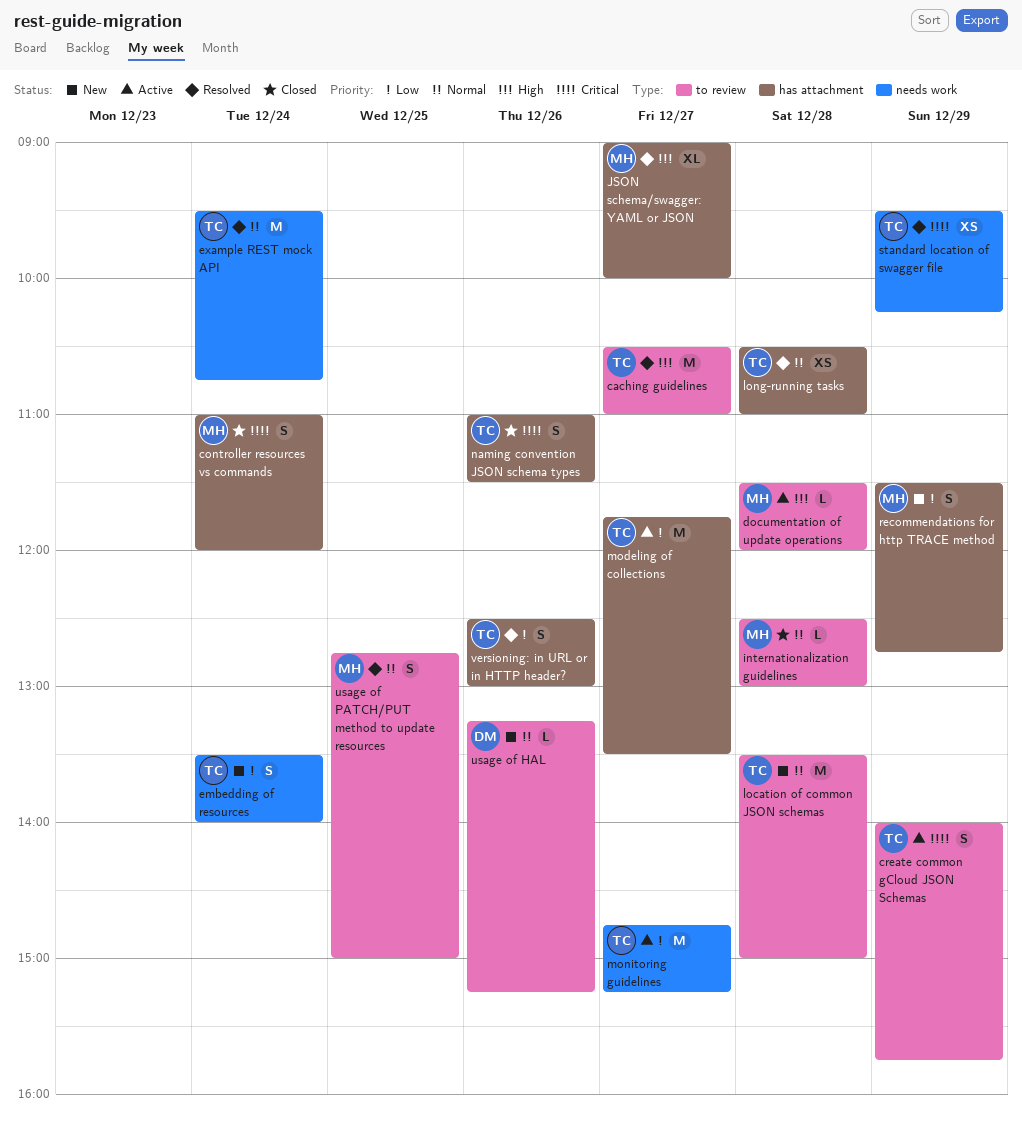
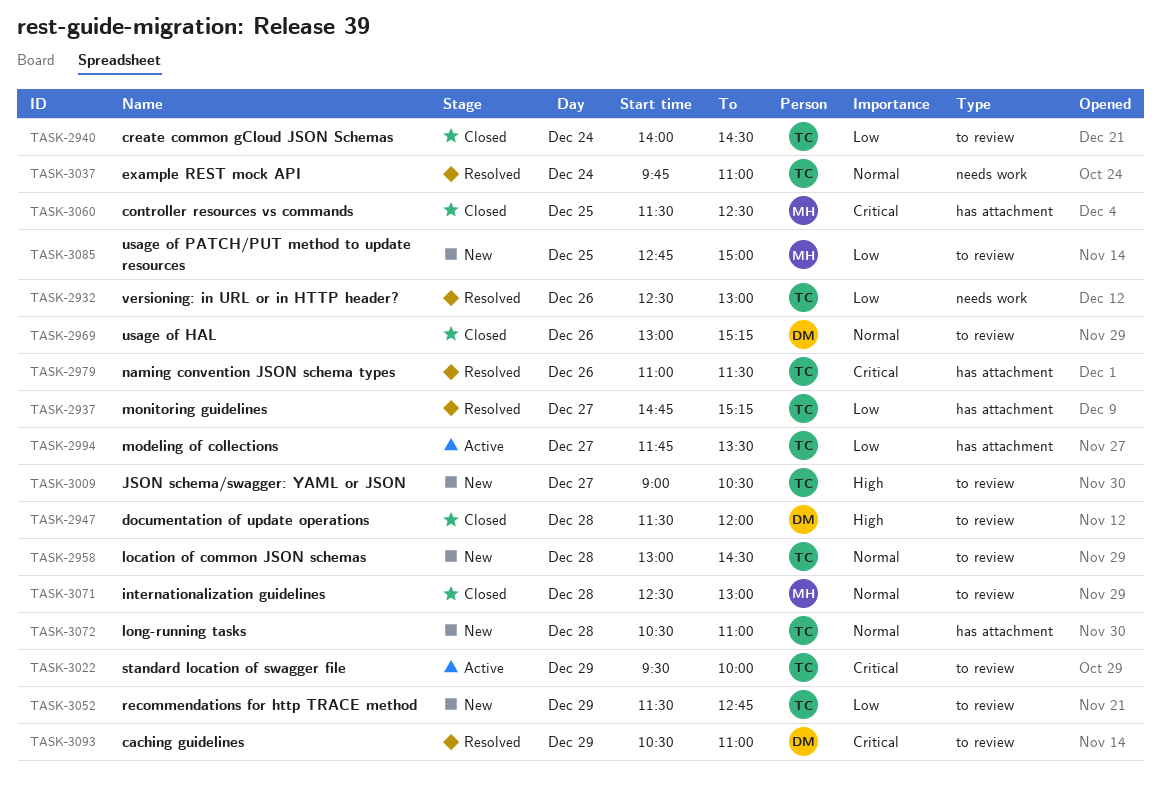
caching guidelines, owner: TC -> DM
caching guidelines, priority: High -> Critical
caching guidelines, day: Dec 27 -> Dec 29
controller resources vs commands, day: Dec 24 -> Dec 25
controller resources vs commands, begins: 11:00 -> 11:30
controller resources vs commands, ends: 12:00 -> 12:30
create common gCloud JSON Schemas, status: Active -> Closed
create common gCloud JSON Schemas, priority: Critical -> Low
create common gCloud JSON Schemas, day: Dec 29 -> Dec 24
create common gCloud JSON Schemas, ends: 15:45 -> 14:30
documentation of update operations, status: Active -> Closed
documentation of update operations, owner: MH -> DM
embedding of resources: present -> none
example REST mock API, begins: 09:30 -> 09:45
example REST mock API, ends: 10:45 -> 11:00
JSON schema/swagger: YAML or JSON, status: Resolved -> New
JSON schema/swagger: YAML or JSON, owner: MH -> TC
JSON schema/swagger: YAML or JSON, label: has attachment -> to review
JSON schema/swagger: YAML or JSON, ends: 10:00 -> 10:30
location of common JSON schemas, begins: 13:30 -> 13:00
location of common JSON schemas, ends: 15:00 -> 14:30
long-running tasks, status: Resolved -> New
monitoring guidelines, status: Active -> Resolved
monitoring guidelines, label: needs work -> has attachment
naming convention JSON schema types, status: Closed -> Resolved
recommendations for http TRACE method, owner: MH -> TC
recommendations for http TRACE method, label: has attachment -> to review
standard location of swagger file, status: Resolved -> Active
standard location of swagger file, label: needs work -> to review
standard location of swagger file, ends: 10:15 -> 10:00
usage of HAL, status: New -> Closed
usage of HAL, begins: 13:15 -> 13:00
usage of PATCH/PUT method to update resources, status: Resolved -> New
usage of PATCH/PUT method to update resources, priority: Normal -> Low
versioning: in URL or in HTTP header?, label: has attachment -> needs work

